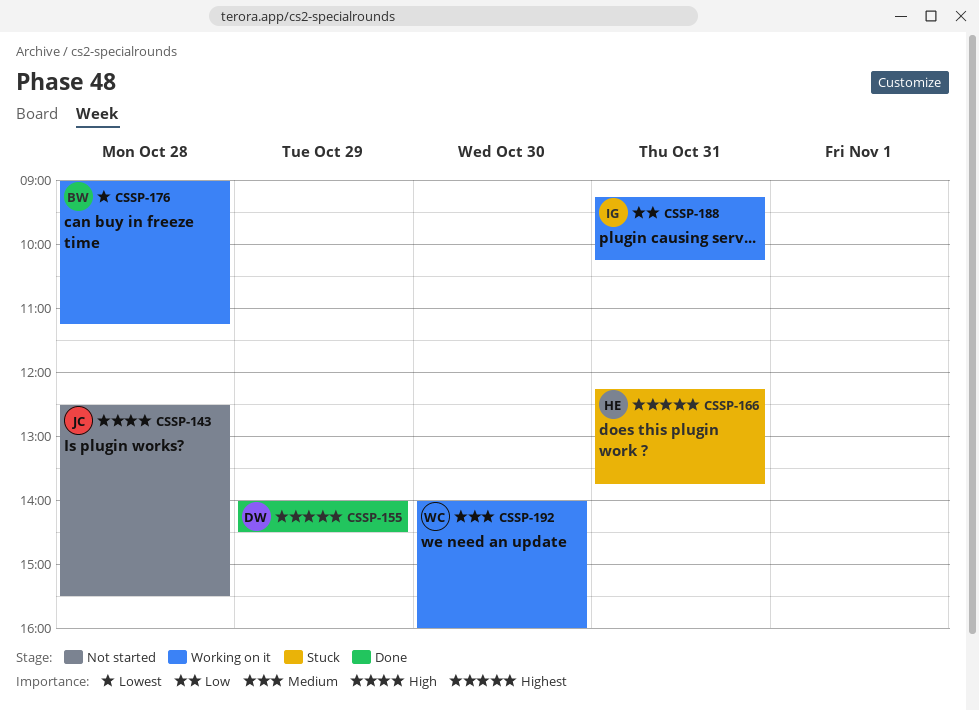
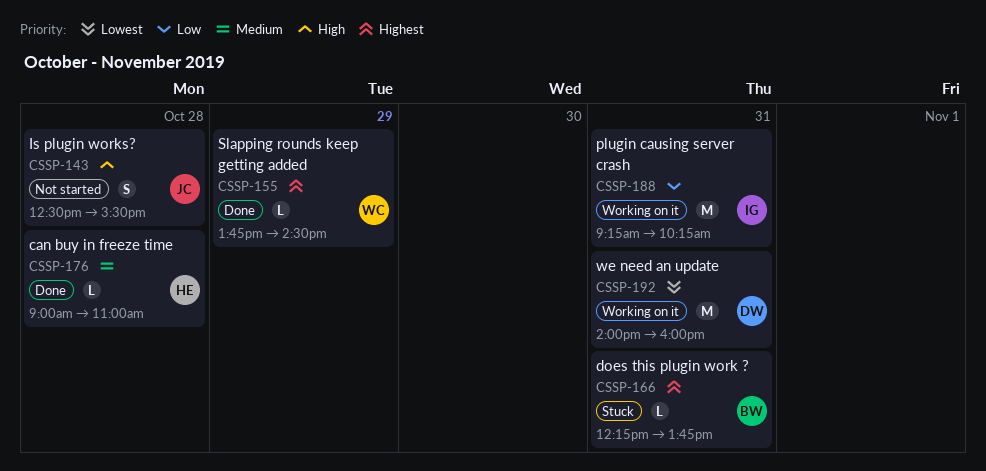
CSSP-155, owner: DW -> WC
CSSP-155, begins: 14:00 -> 13:45
CSSP-166, owner: HE -> BW
CSSP-176, status: Working on it -> Done
CSSP-176, owner: BW -> HE
CSSP-176, priority: Lowest -> Medium
CSSP-176, ends: 11:15 -> 11:00
CSSP-192, owner: WC -> DW
CSSP-192, priority: Medium -> Lowest
CSSP-192, day: Oct 30 -> Oct 31

